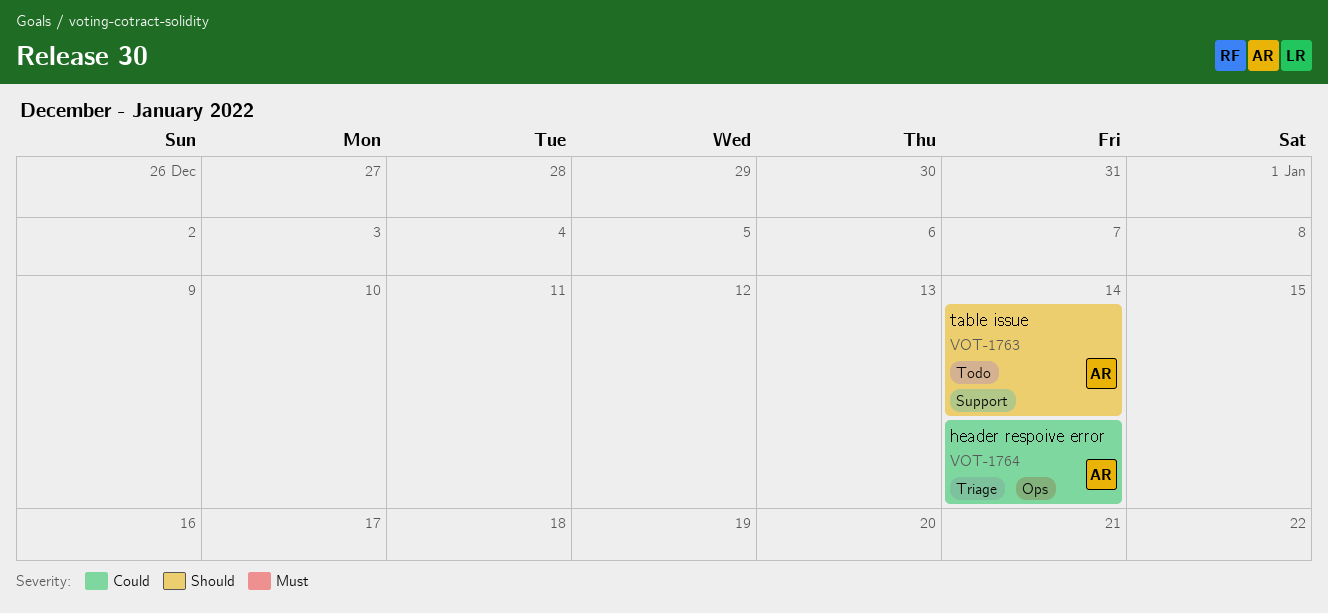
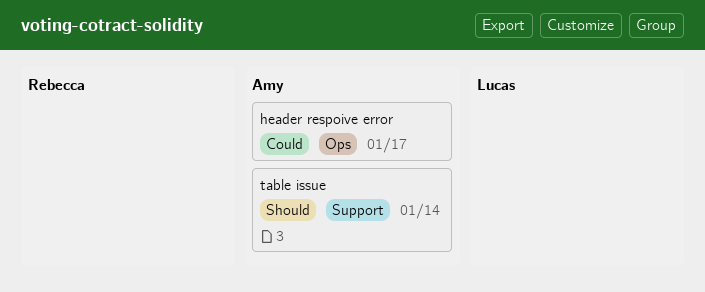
header respoive error, due: Jan 14 -> Jan 17

